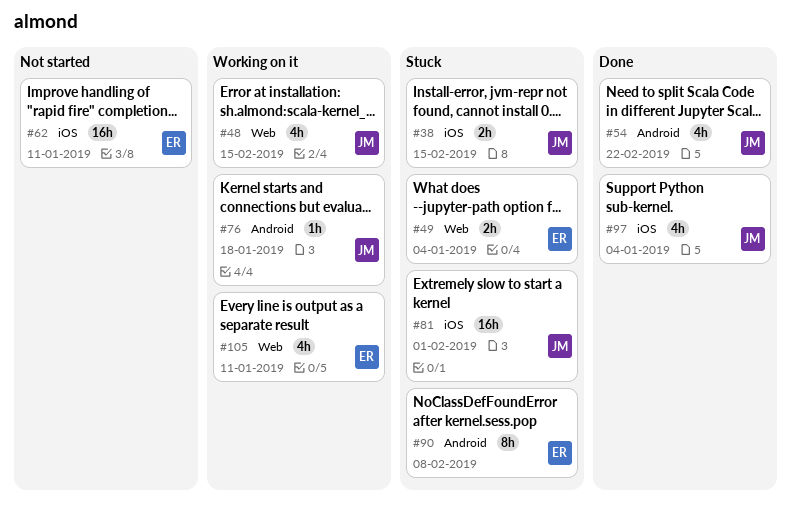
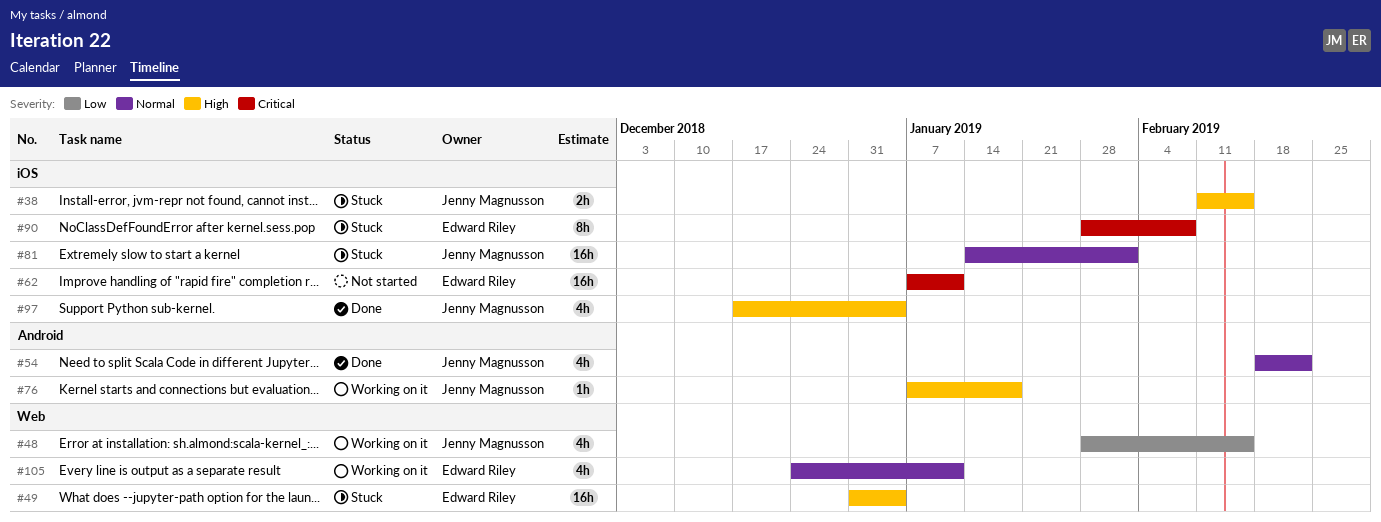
#49, estimate: 2h -> 16h
#90, label: Android -> iOS

